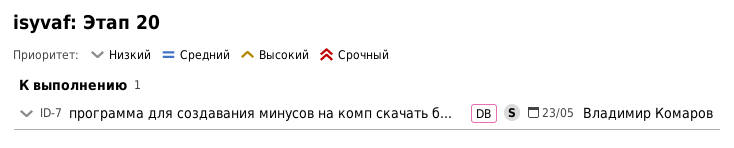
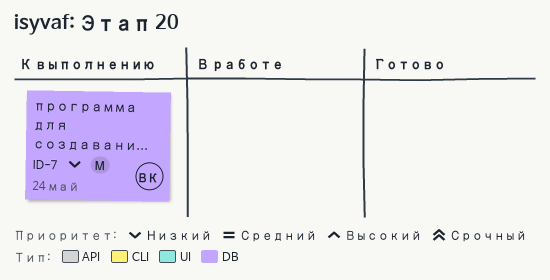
ID-7, estimate: S -> M
ID-7, due: May 23 -> May 24

